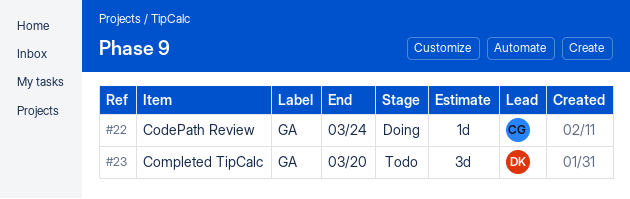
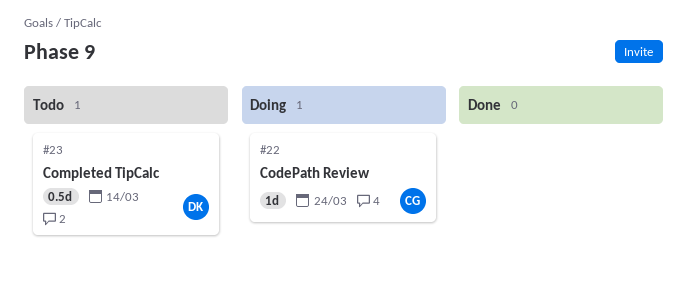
#23, estimate: 3d -> 0.5d
#23, due: Mar 20 -> Mar 14

